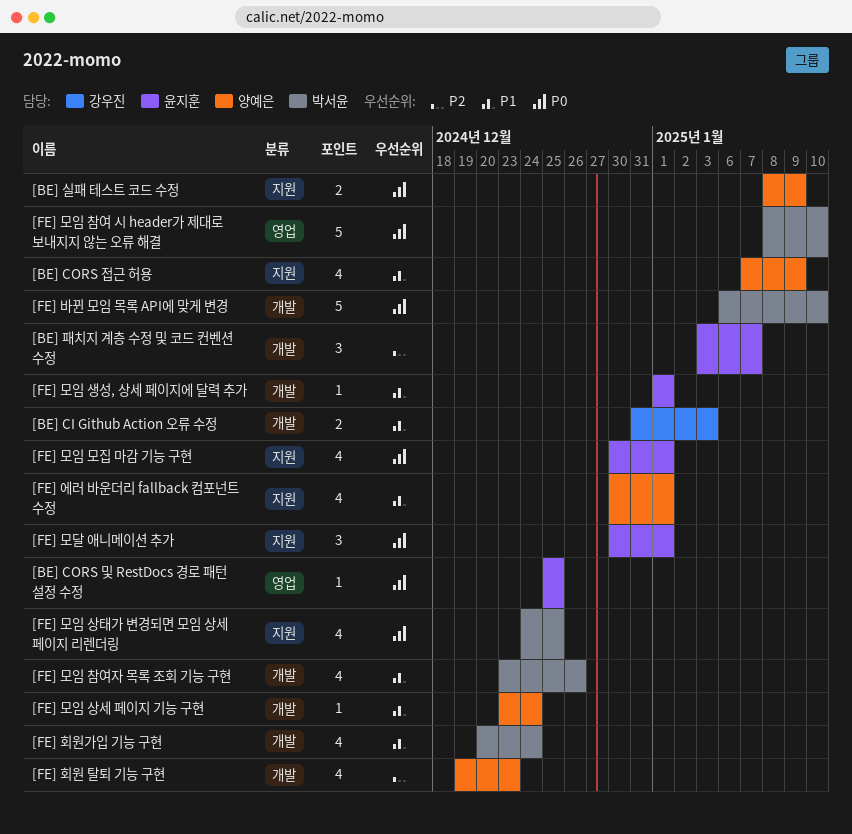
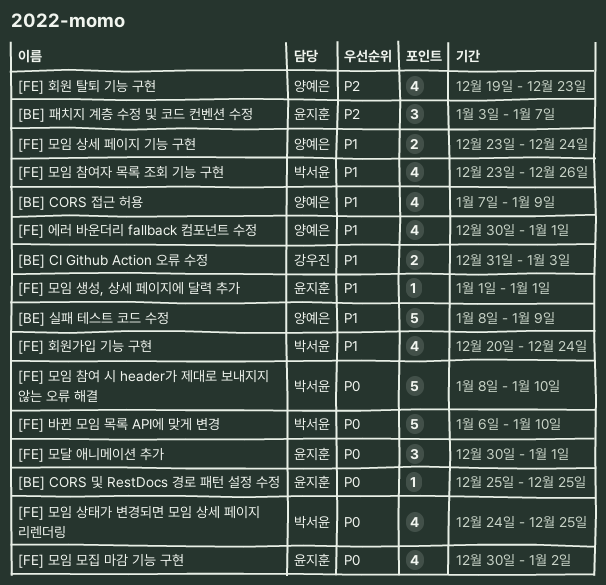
[BE] 실패 테스트 코드 수정, priority: P0 -> P1
[BE] 실패 테스트 코드 수정, estimate: 2 -> 5
[FE] 모임 모집 마감 기능 구현, due: Jan 1 -> Jan 2
[FE] 모임 상세 페이지 기능 구현, estimate: 1 -> 2

